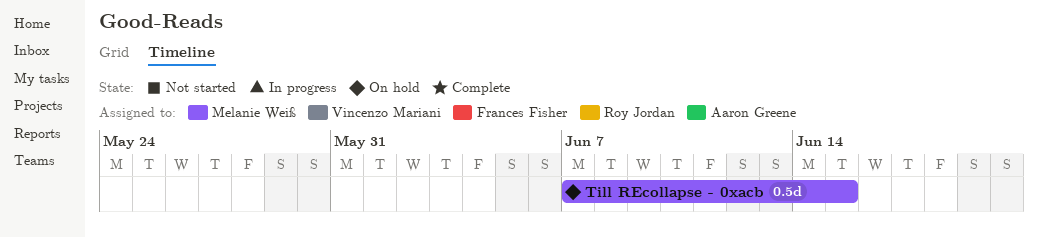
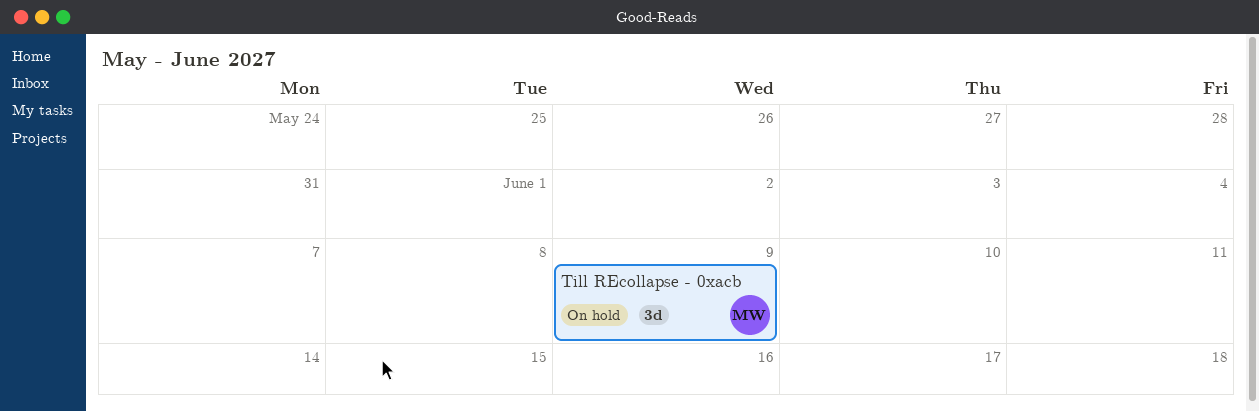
Till REcollapse - 0xacb, estimate: 0.5d -> 3d
Till REcollapse - 0xacb, due: Jun 15 -> Jun 9

